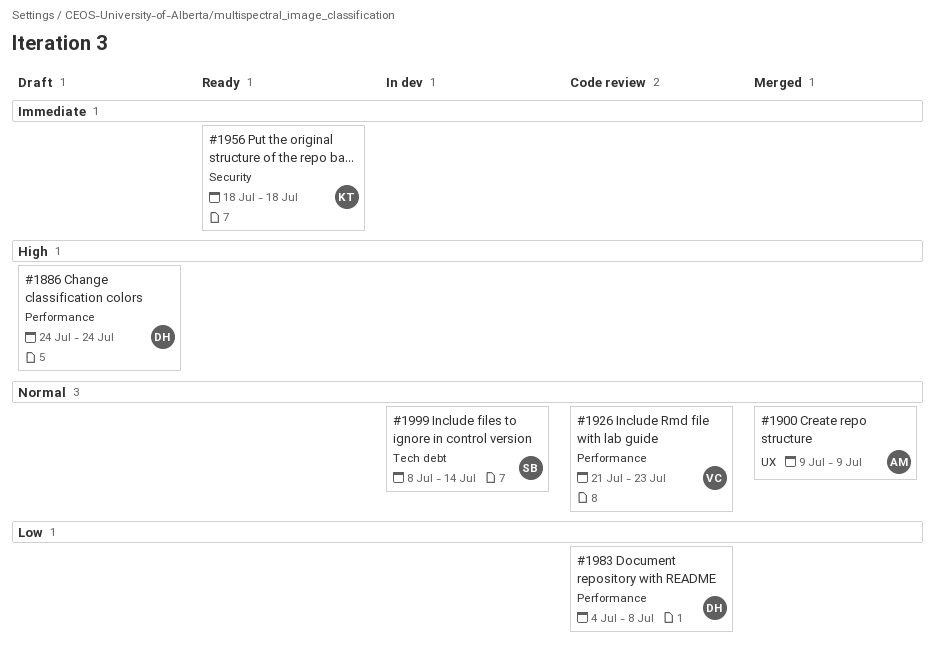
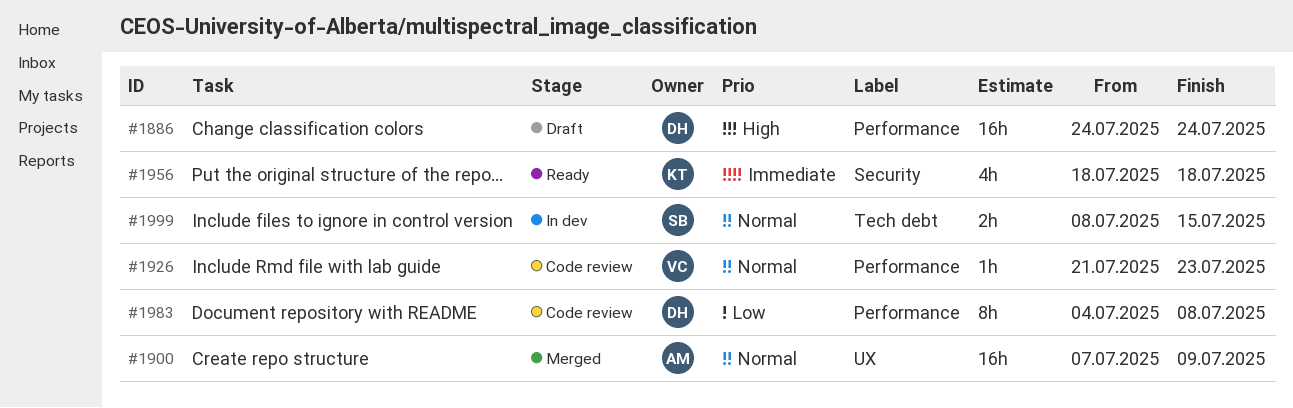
#1900, start: Jul 9 -> Jul 7
#1999, due: Jul 14 -> Jul 15

